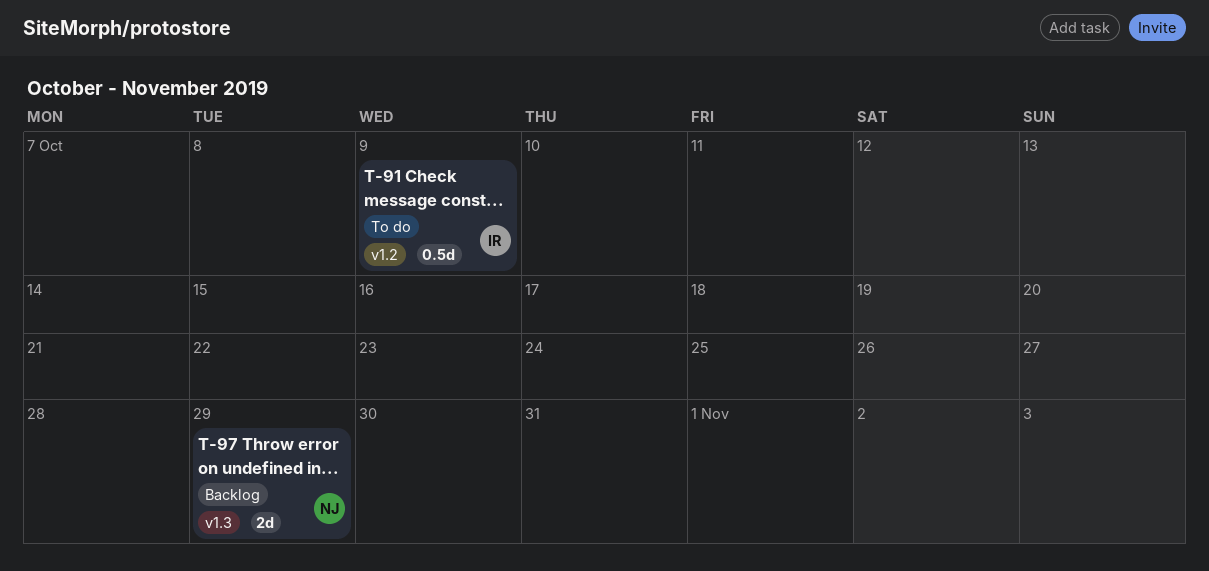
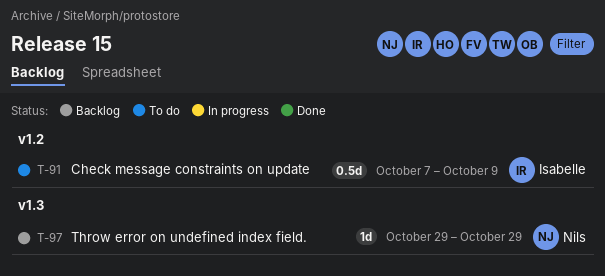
T-97, estimate: 2d -> 1d

